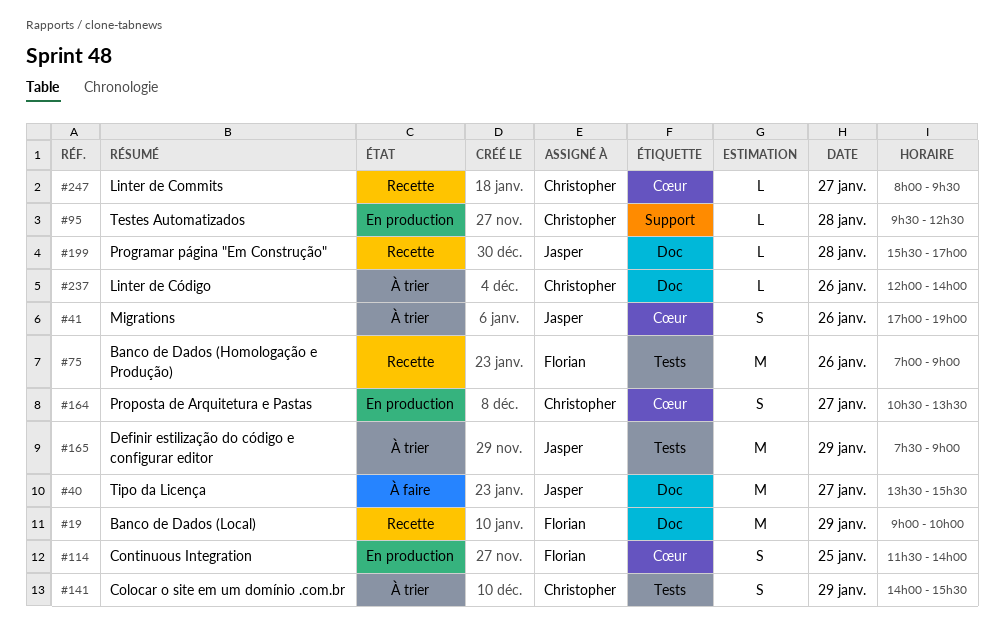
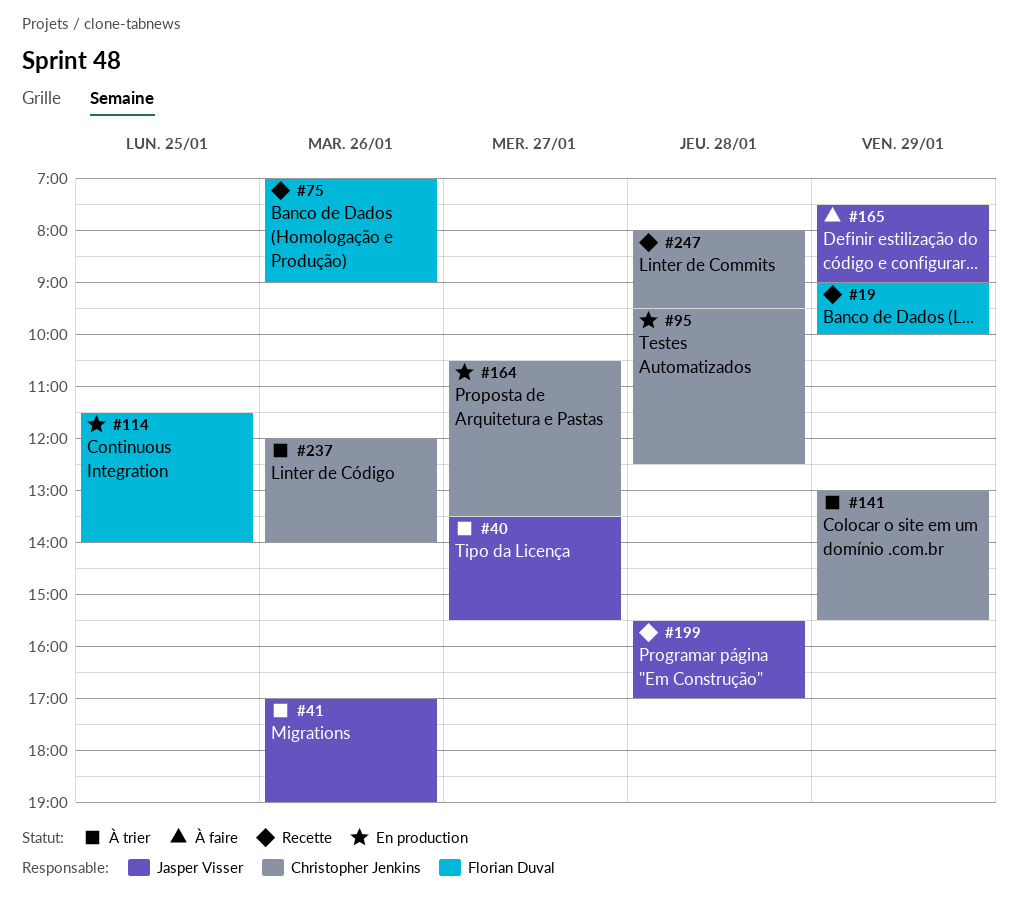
#40, status: À faire -> À trier
#141, begins: 14:00 -> 13:00
#165, status: À trier -> À faire
#247, day: Jan 27 -> Jan 28

